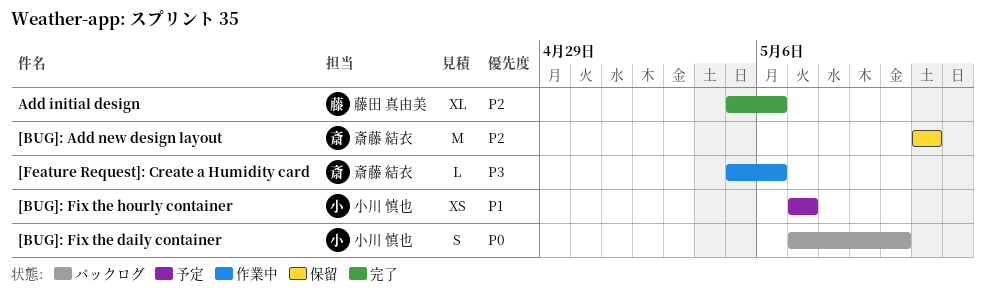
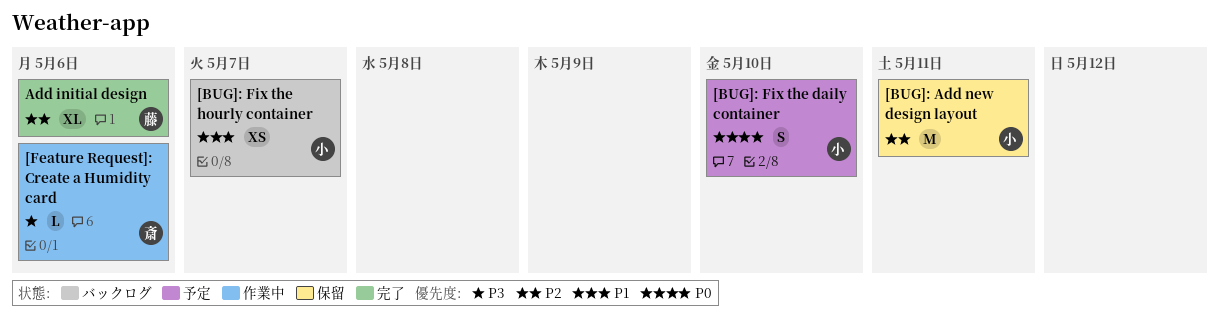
[BUG]: Add new design layout, owner: 斎藤 結衣 -> 小川 慎也
[BUG]: Fix the daily container, status: バックログ -> 予定
[BUG]: Fix the hourly container, status: 予定 -> バックログ

